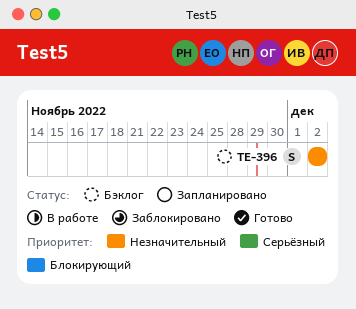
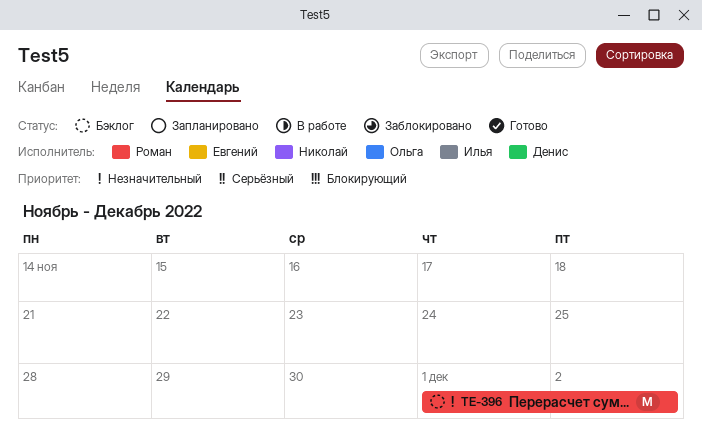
TE-396, estimate: S -> M
TE-396, start: Dec 2 -> Dec 1

